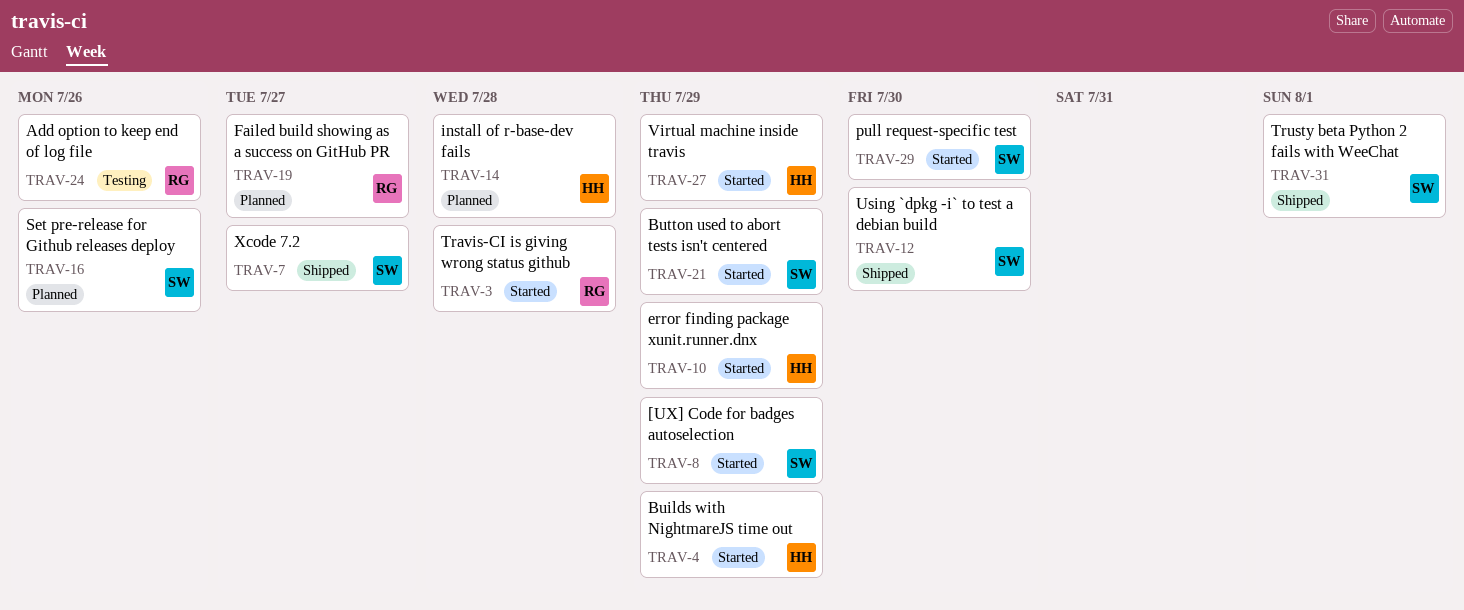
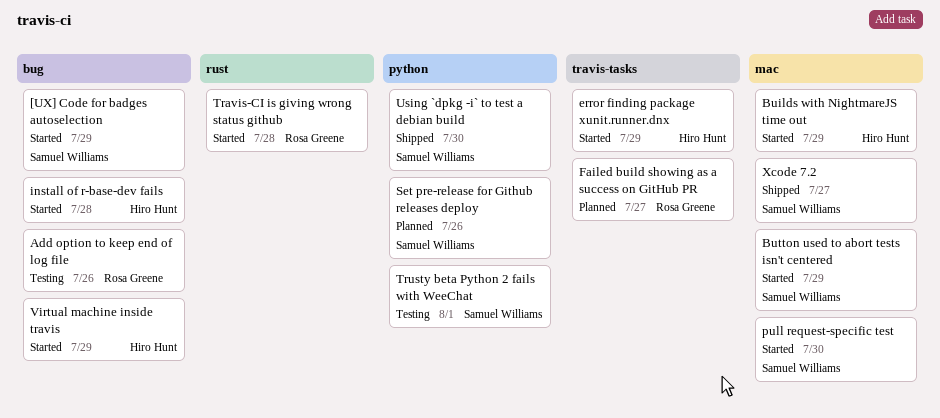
install of r-base-dev fails, status: Planned -> Started
Trusty beta Python 2 fails with WeeChat, status: Shipped -> Testing

